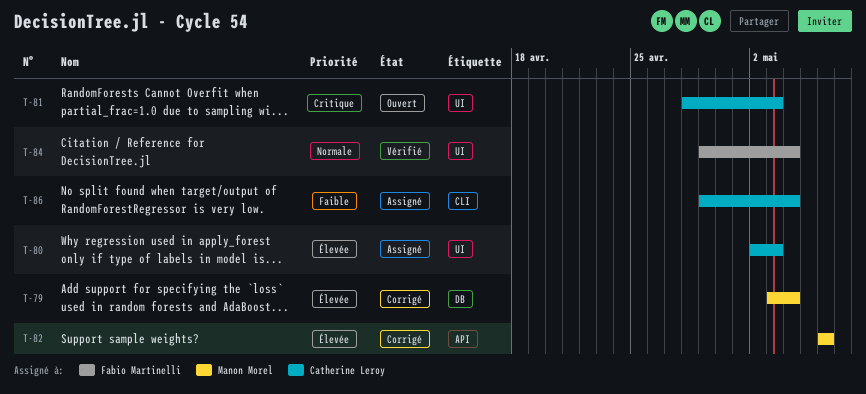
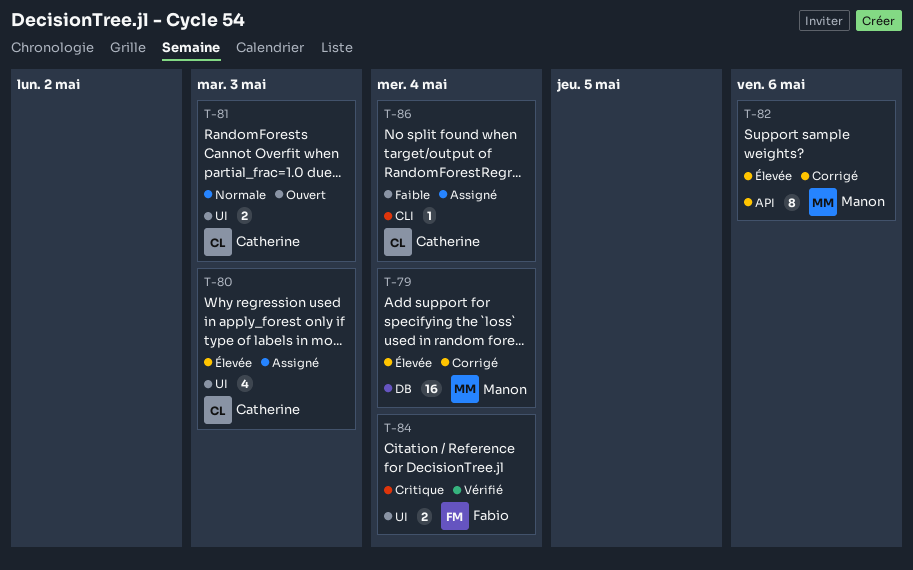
T-81, priority: Critique -> Normale
T-84, priority: Normale -> Critique

